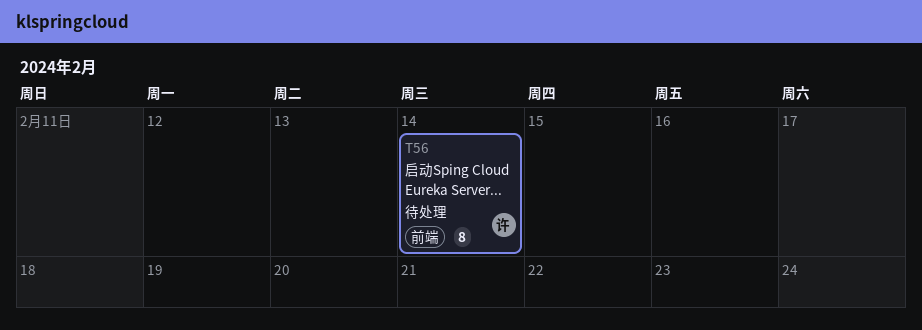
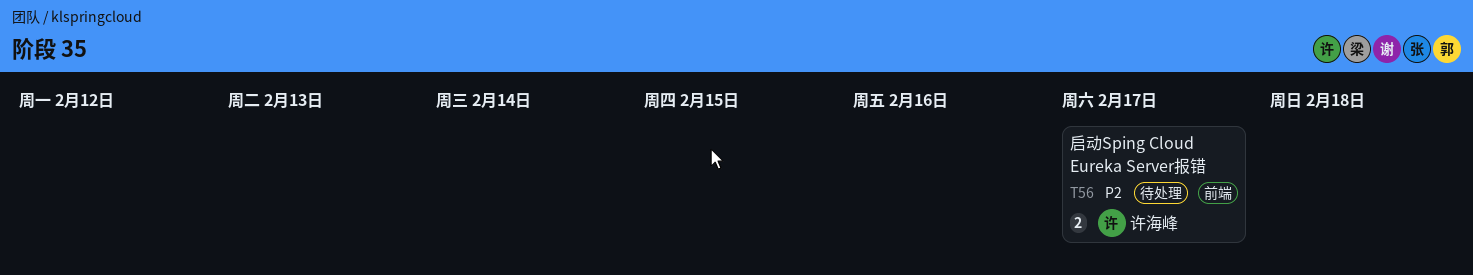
T56, estimate: 8 -> 2
T56, due: Feb 14 -> Feb 17

